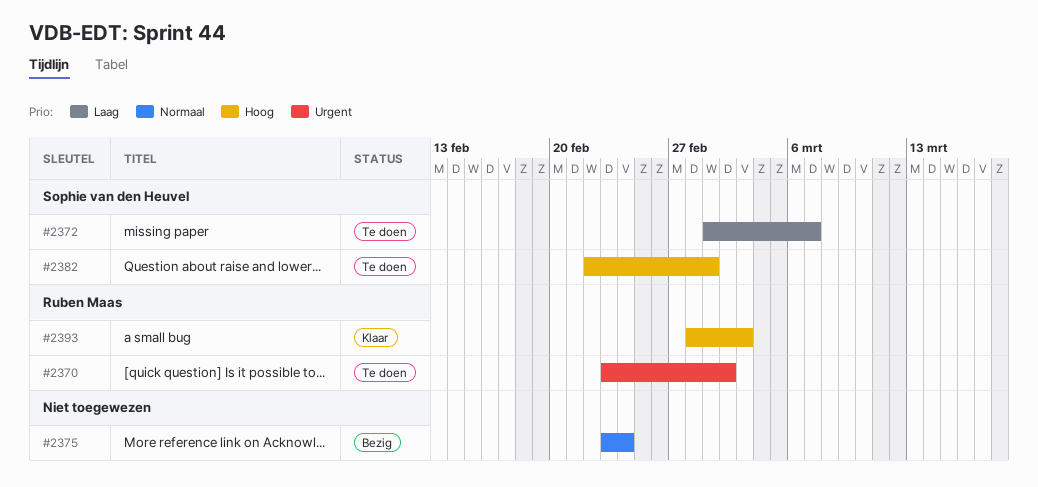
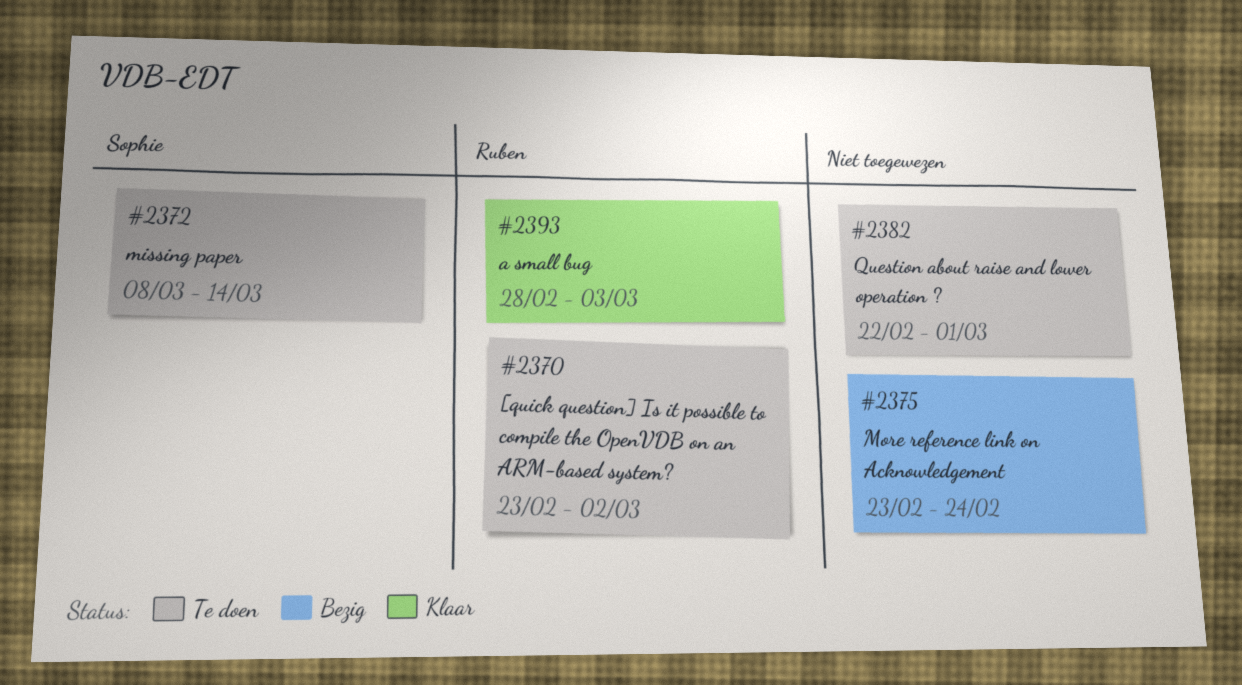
#2372, start: Mar 1 -> Mar 8
#2372, due: Mar 7 -> Mar 14
#2382, owner: Sophie van den Heuvel -> none

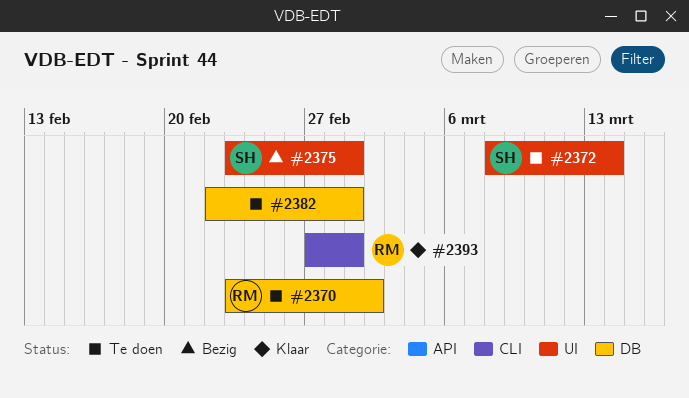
#2375, owner: none -> Sophie
#2375, due: Feb 24 -> Mar 1
#2393, start: Feb 28 -> Feb 27
#2393, due: Mar 3 -> Mar 1

